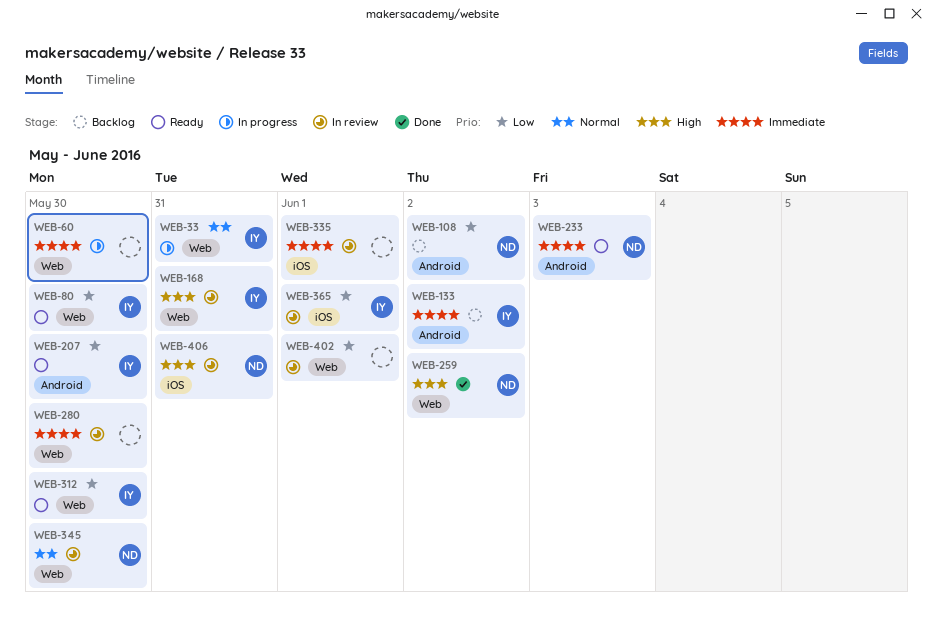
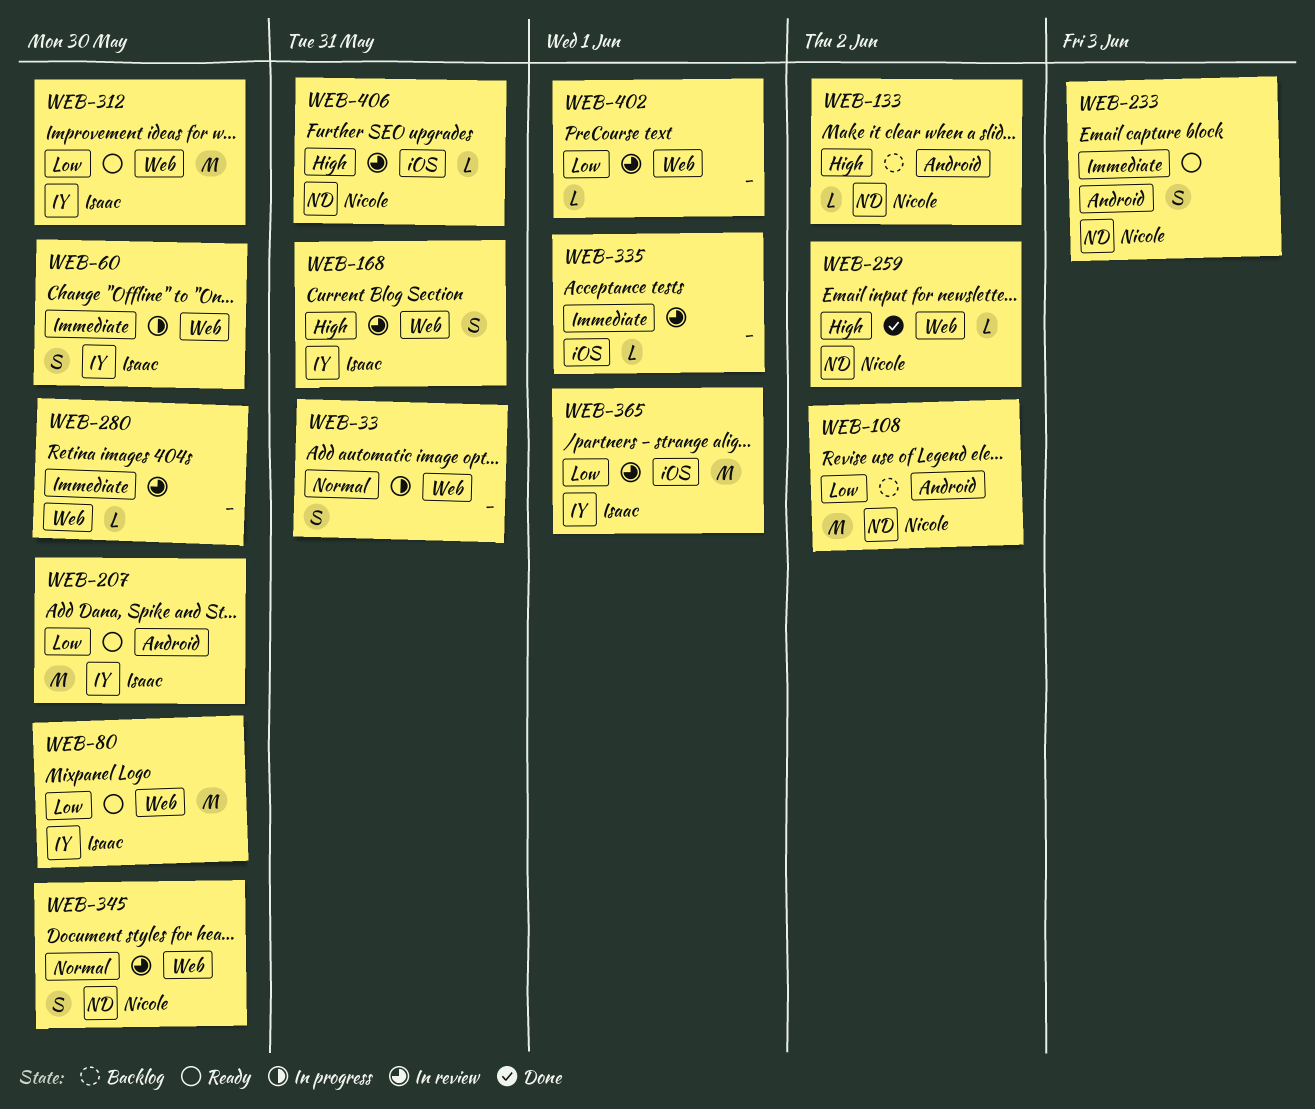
WEB-33, owner: Isaac -> none
WEB-60, owner: none -> Isaac
WEB-133, owner: Isaac -> Nicole
WEB-133, priority: Immediate -> High

